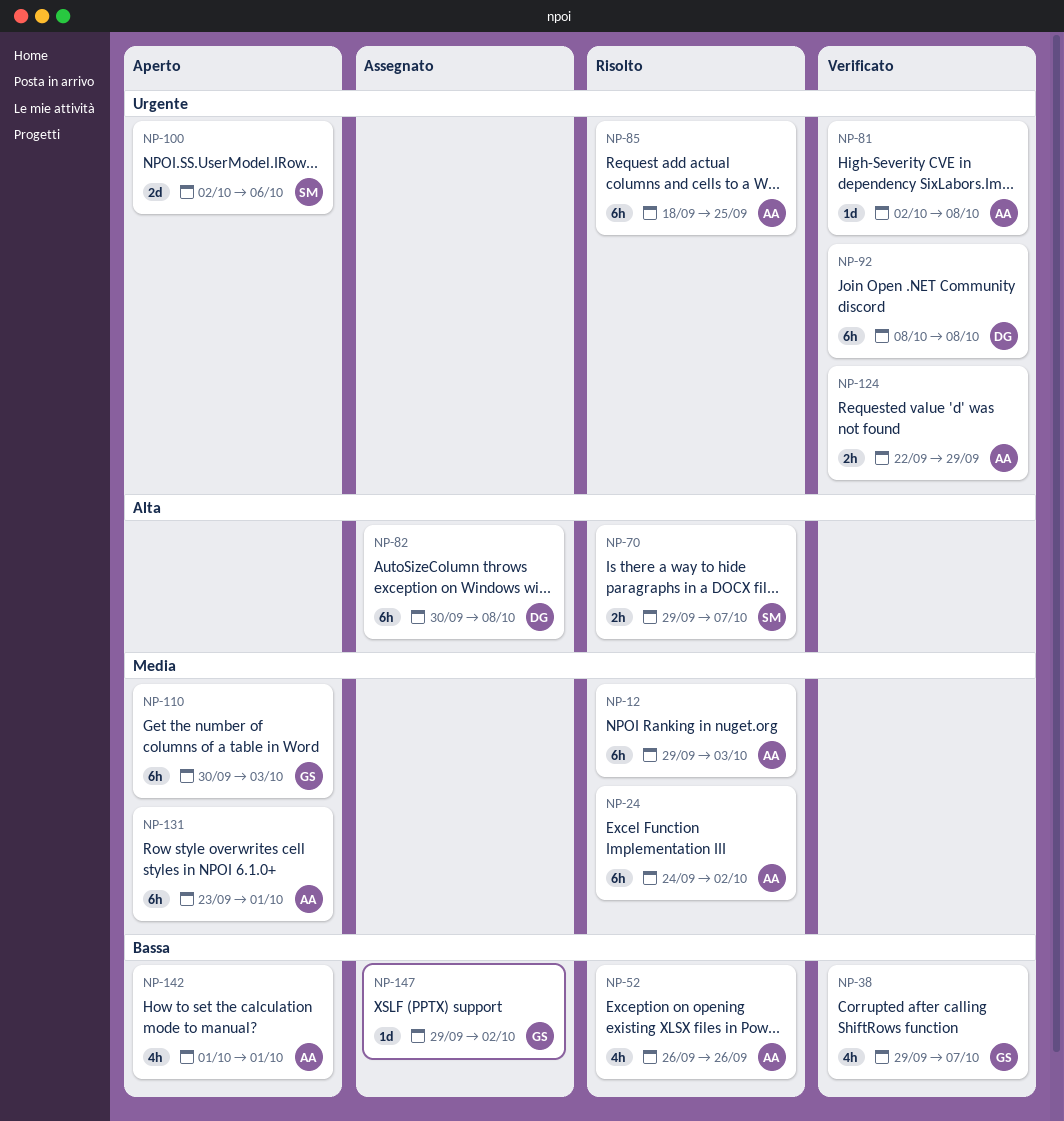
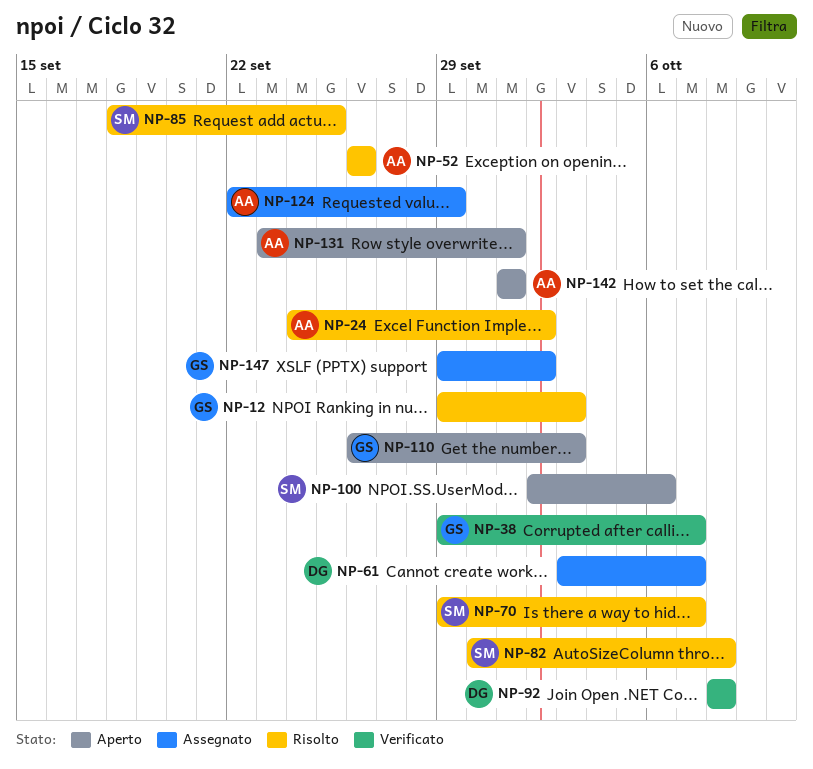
NP-12, owner: AA -> GS
NP-61: none -> present
NP-81: present -> none
NP-82, status: Assegnato -> Risolto
NP-82, owner: DG -> SM
NP-85, owner: AA -> SM
NP-110, start: Sep 30 -> Sep 26
NP-124, status: Verificato -> Assegnato

